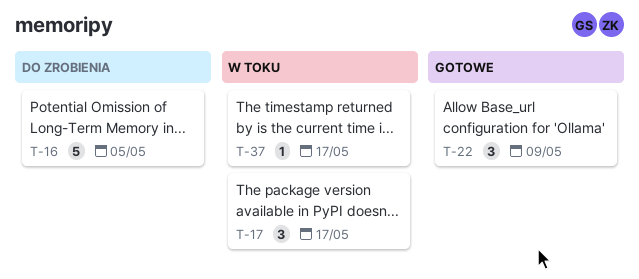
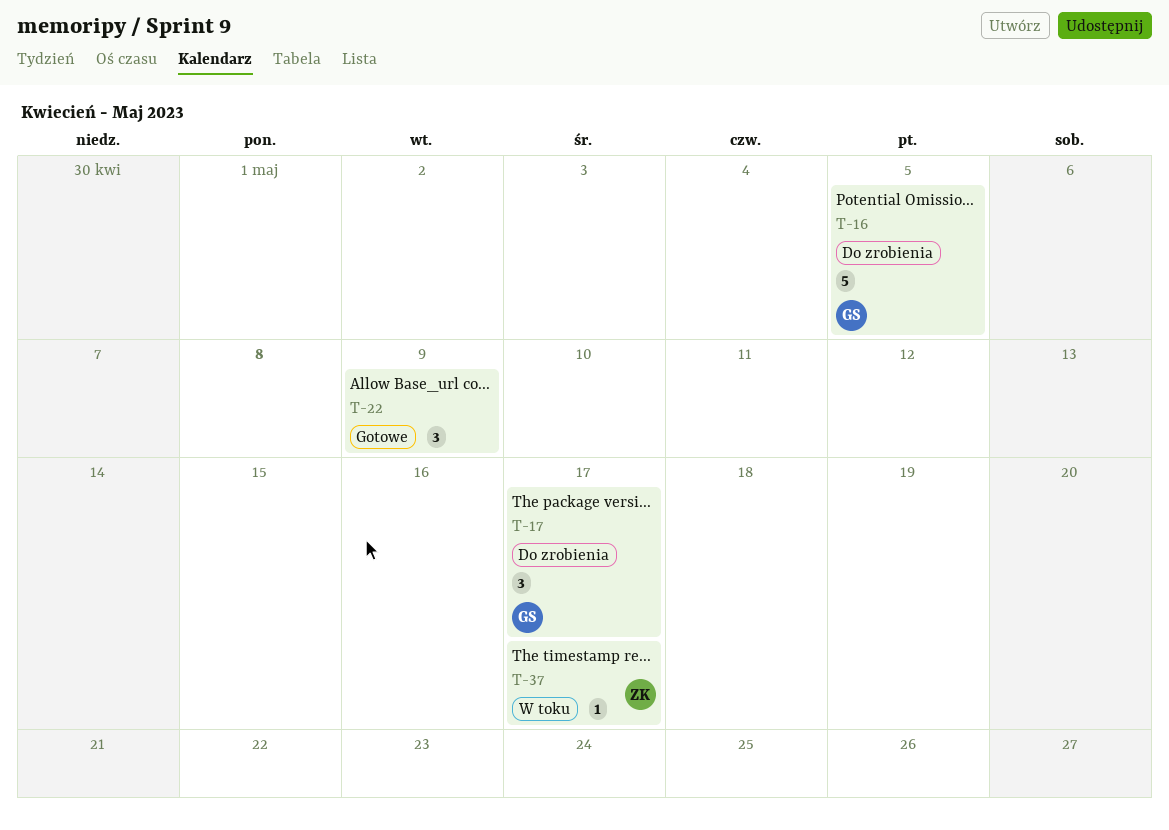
T-17, status: W toku -> Do zrobienia

